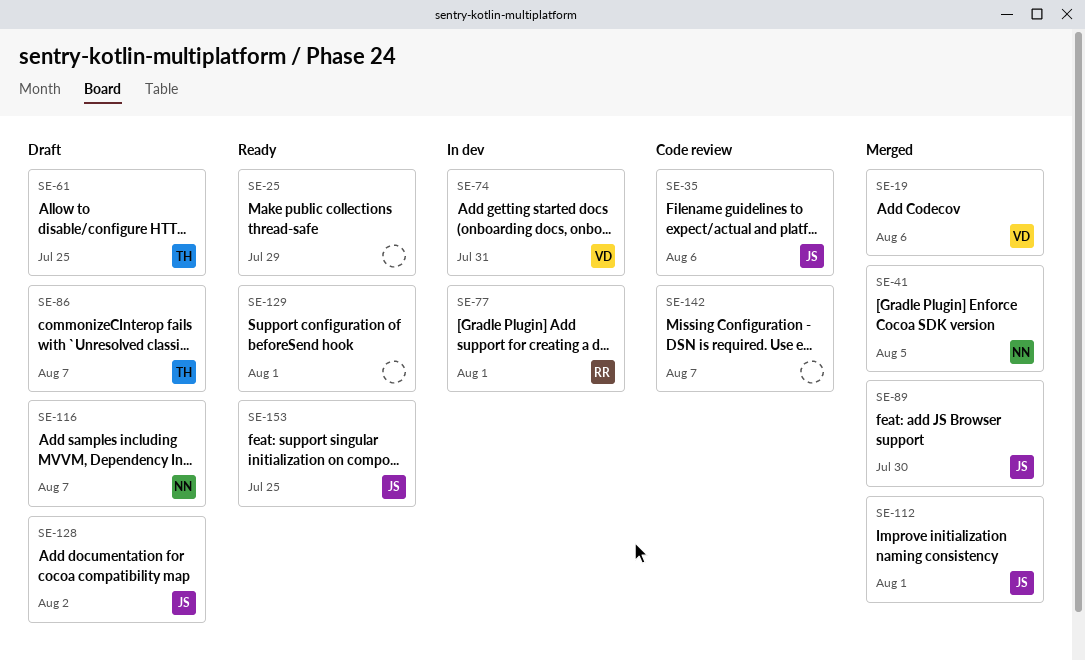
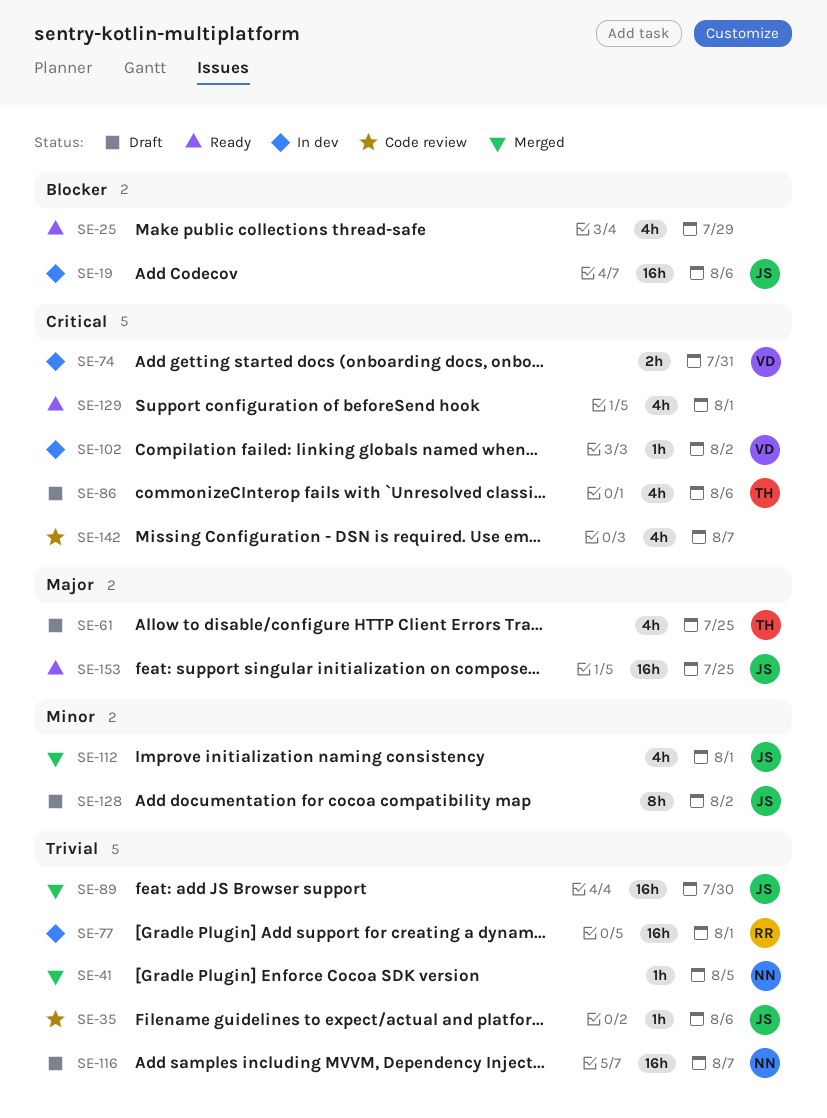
SE-19, status: Merged -> In dev
SE-19, owner: VD -> JS
SE-86, due: Aug 7 -> Aug 6
SE-102: none -> present

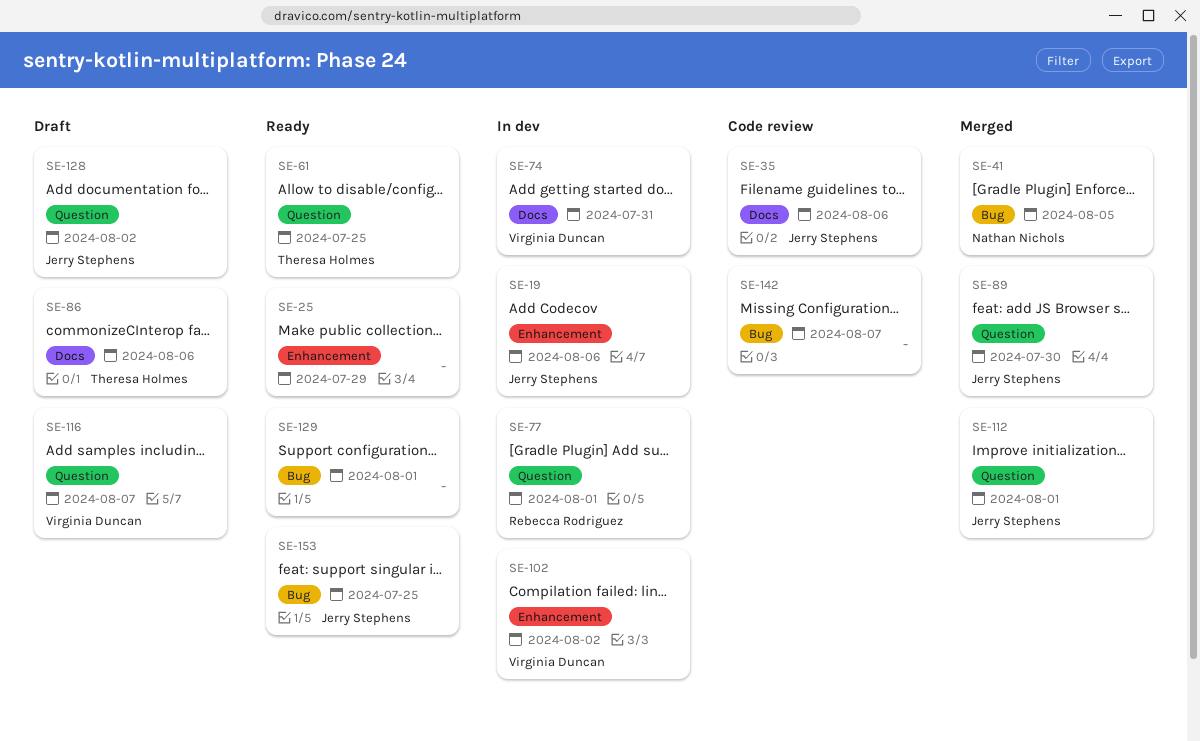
SE-61, status: Draft -> Ready
SE-116, owner: Nathan Nichols -> Virginia Duncan

